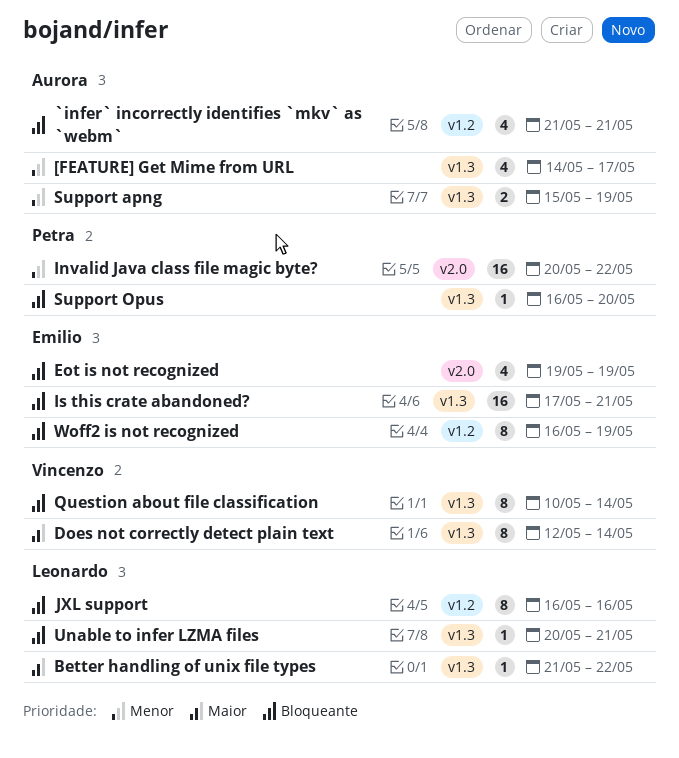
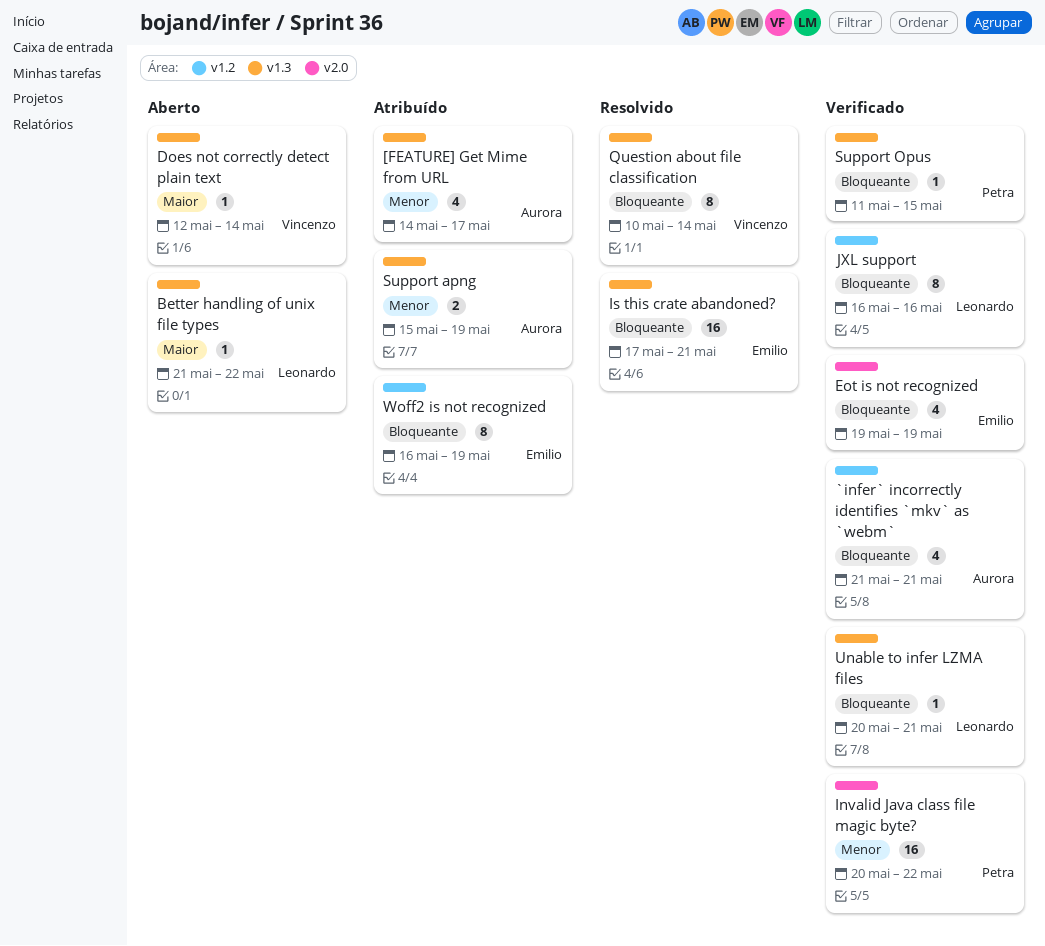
Does not correctly detect plain text, estimate: 8 -> 1
Support Opus, start: May 16 -> May 11
Support Opus, due: May 20 -> May 15

